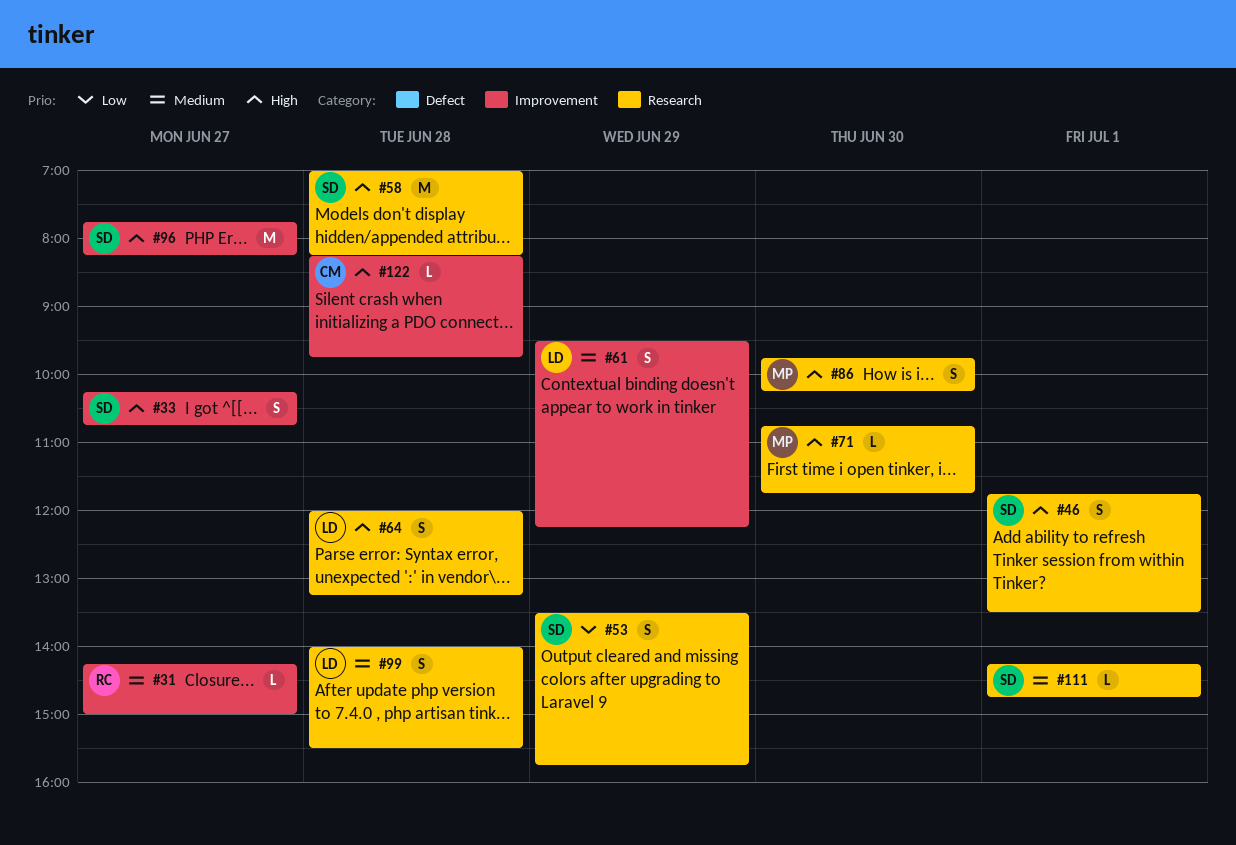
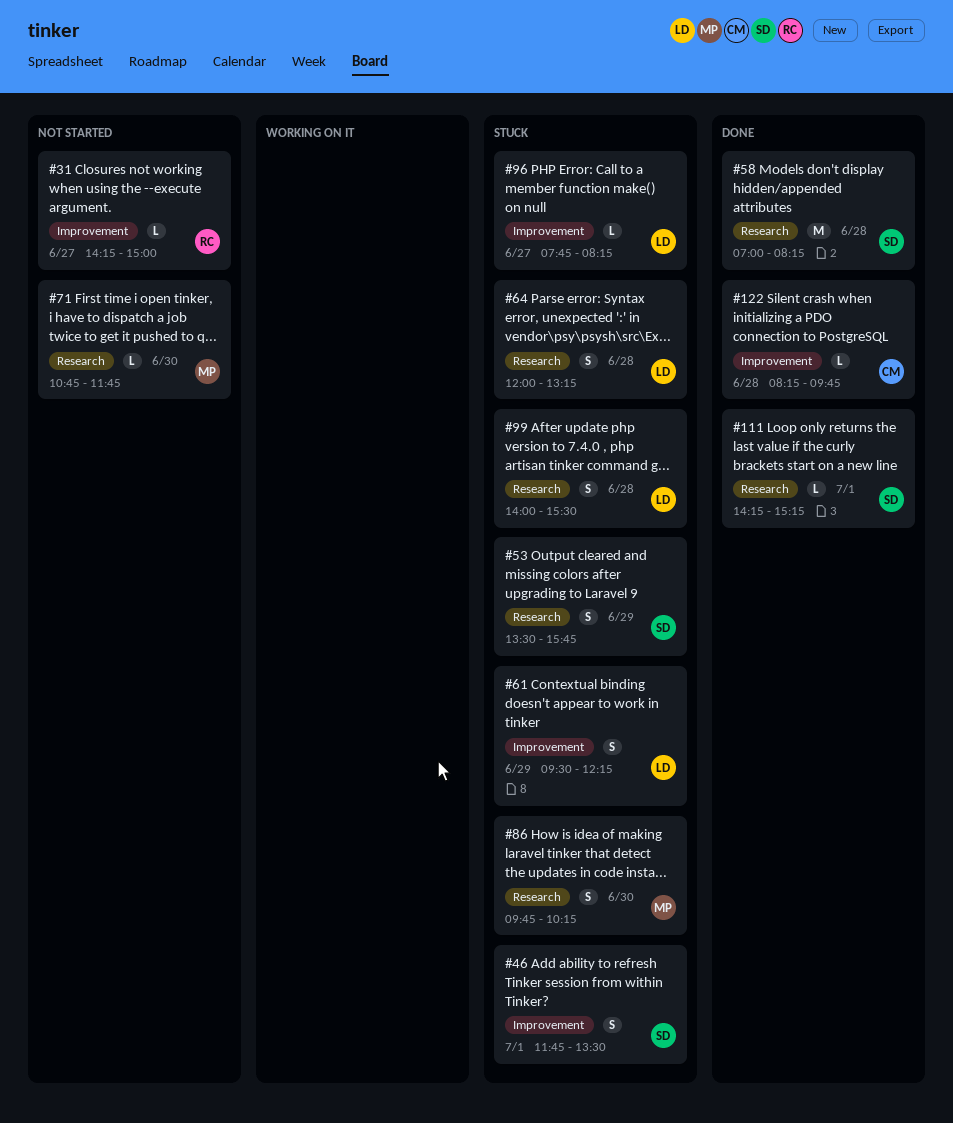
#33: present -> none
#46, label: Research -> Improvement
#96, owner: SD -> LD
#96, estimate: M -> L
#111, ends: 14:45 -> 15:15

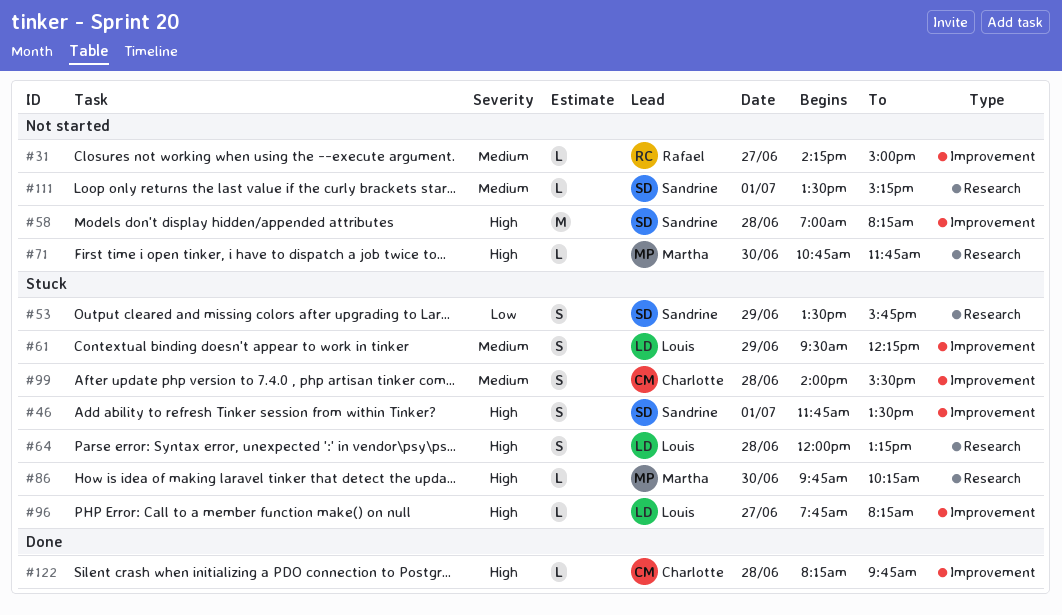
#58, status: Done -> Not started
#58, label: Research -> Improvement
#86, estimate: S -> L
#99, owner: Louis -> Charlotte
#99, label: Research -> Improvement
#111, status: Done -> Not started
#111, begins: 14:15 -> 13:30

